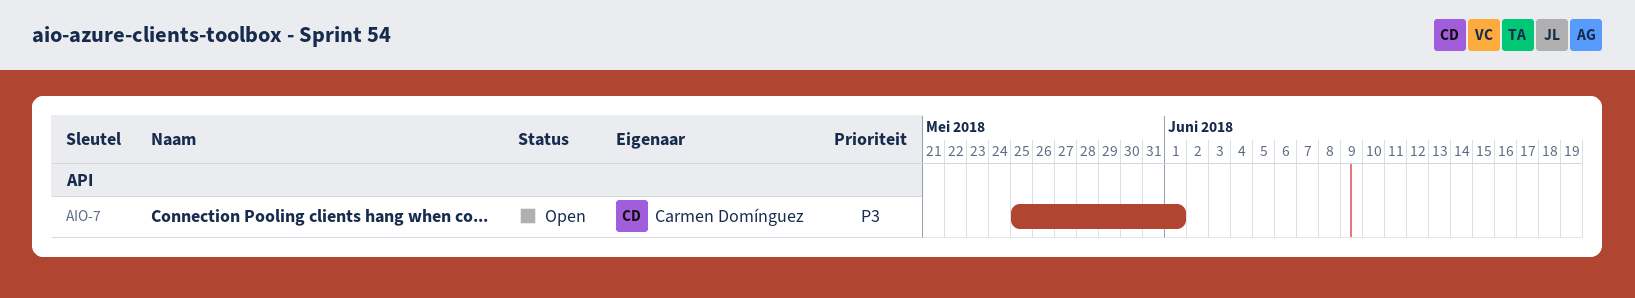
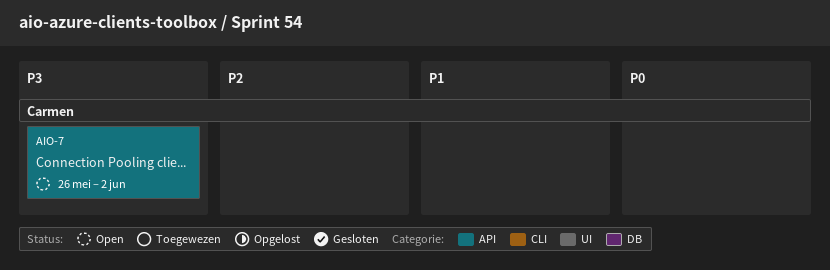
AIO-7, start: May 25 -> May 26
AIO-7, due: Jun 1 -> Jun 2

